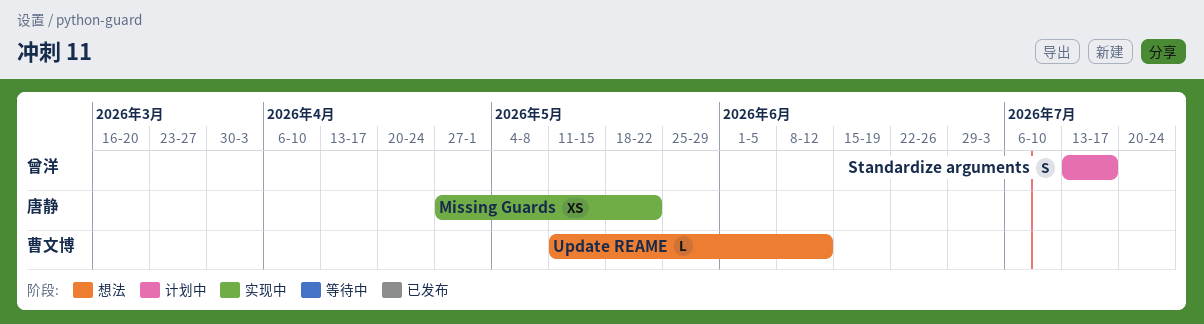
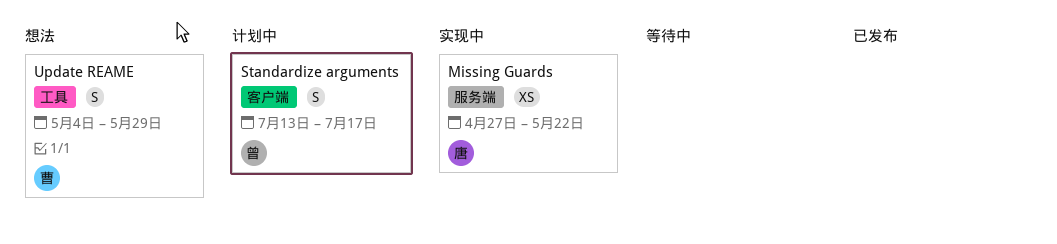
Update REAME, estimate: L -> S
Update REAME, start: May 11 -> May 4
Update REAME, due: Jun 12 -> May 29

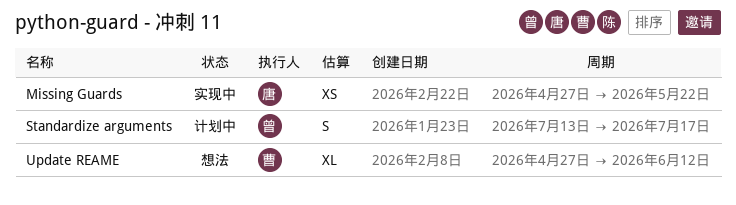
Update REAME, estimate: S -> XL
Update REAME, start: May 4 -> Apr 27
Update REAME, due: May 29 -> Jun 12

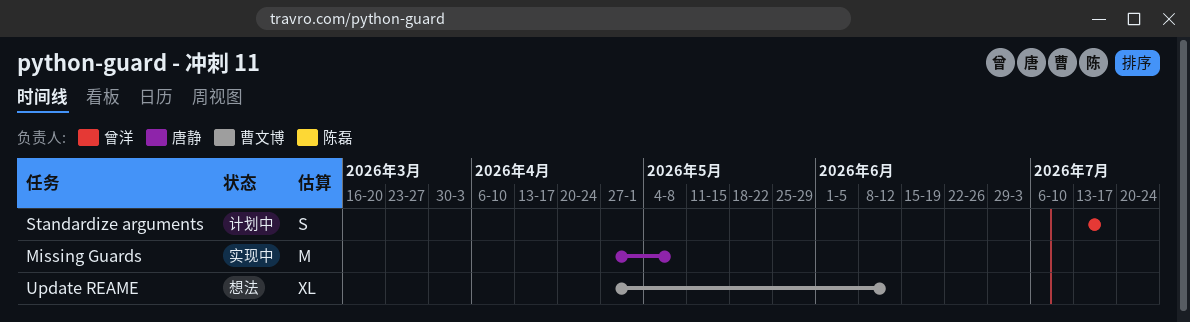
Missing Guards, estimate: XS -> M
Missing Guards, due: May 22 -> May 8

